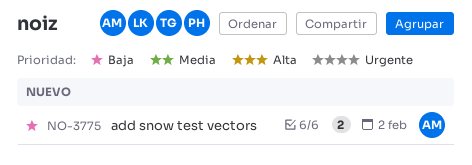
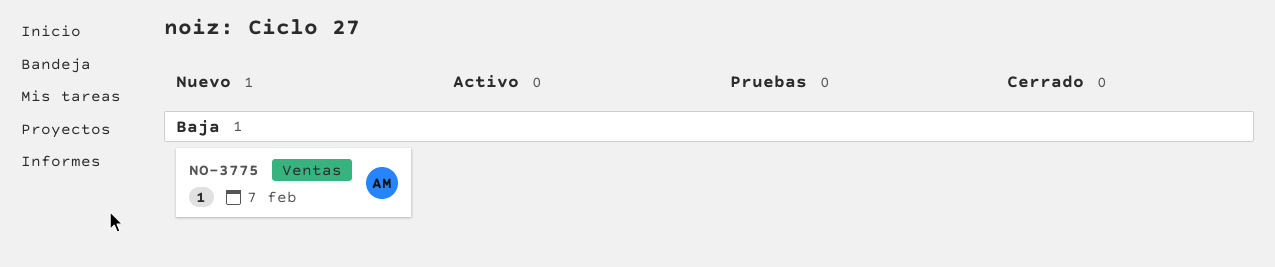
NO-3775, estimate: 2 -> 1
NO-3775, due: Feb 2 -> Feb 7

